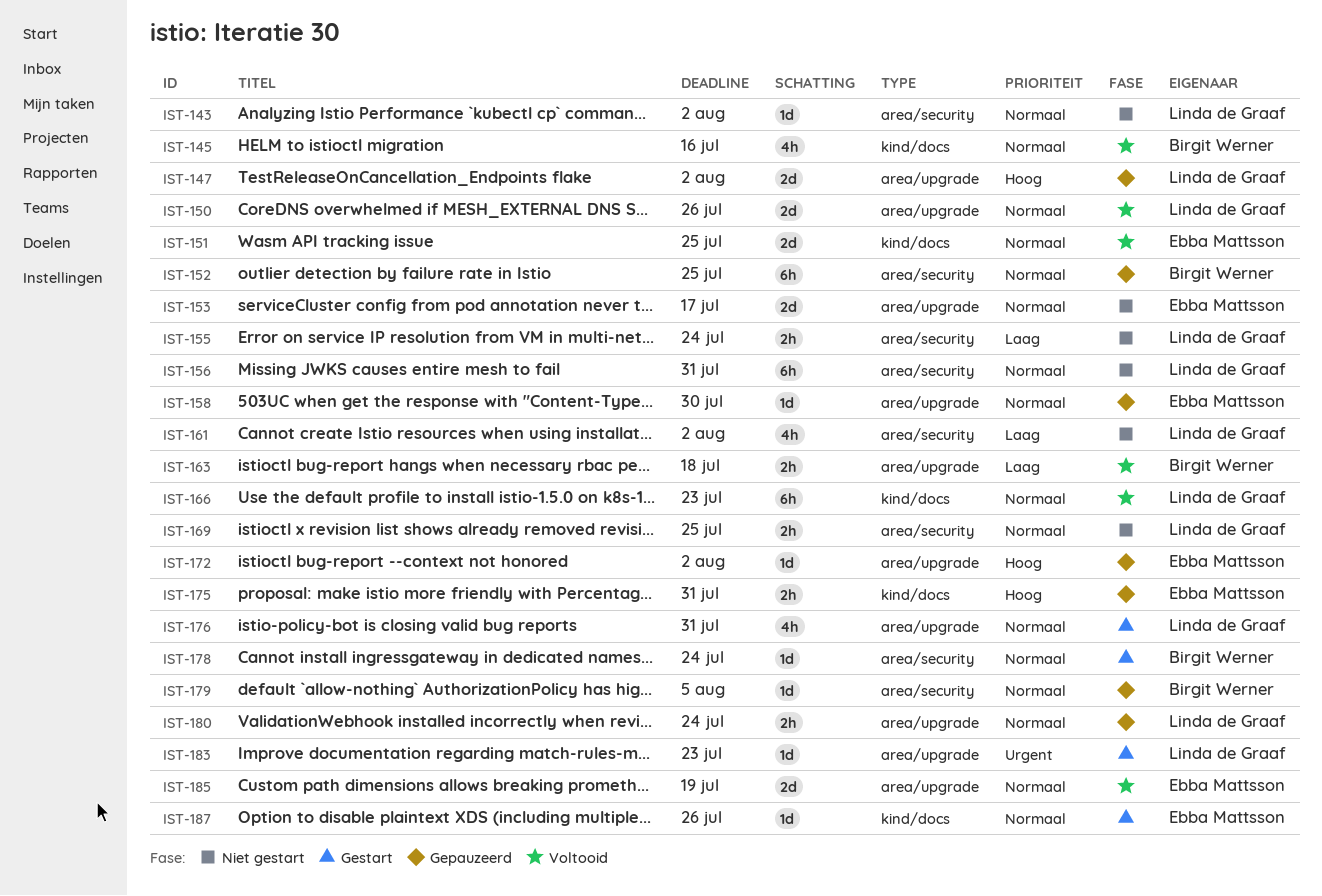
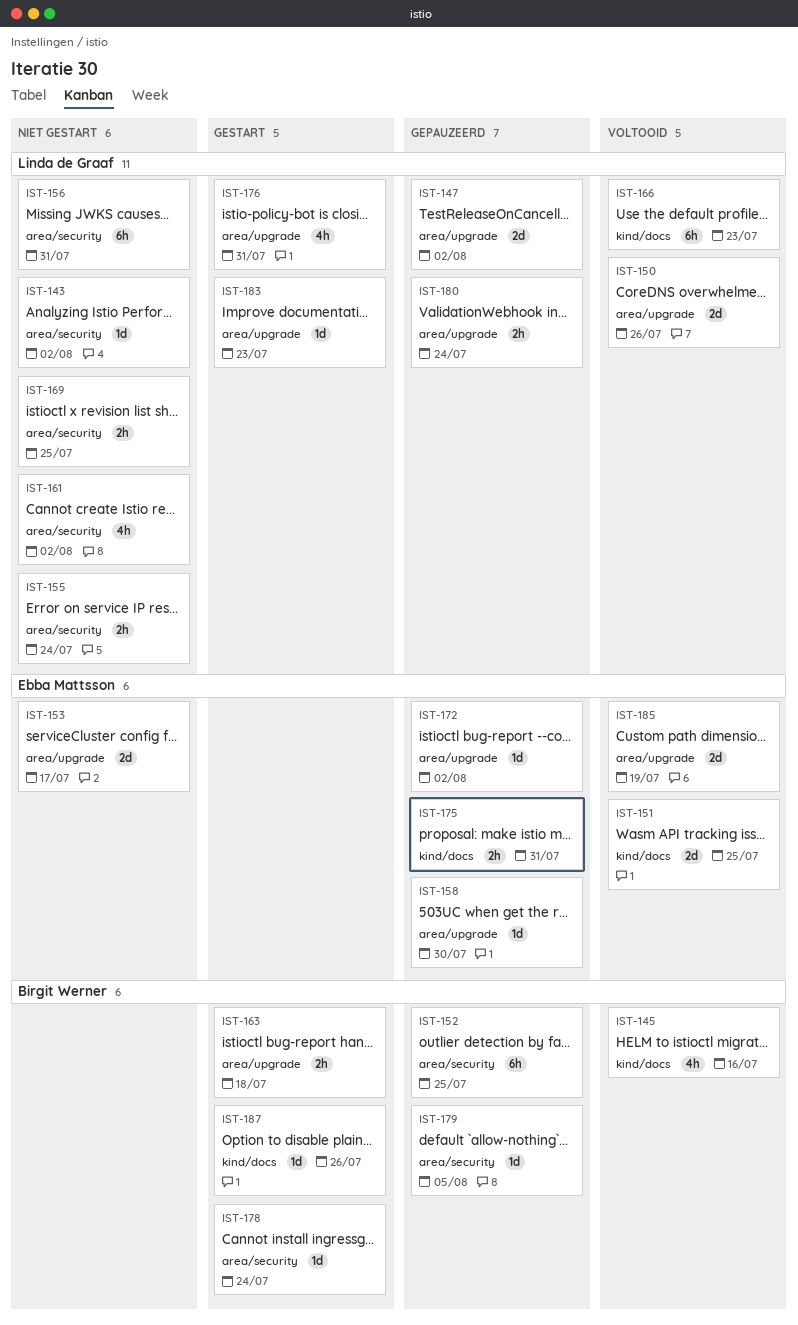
IST-163, status: Voltooid -> Gestart
IST-187, owner: Ebba Mattsson -> Birgit Werner

